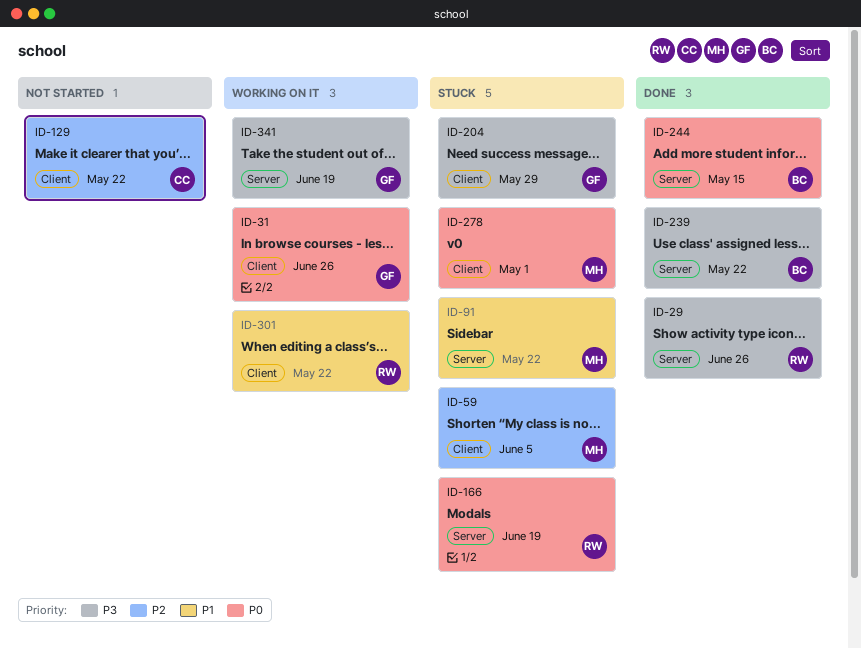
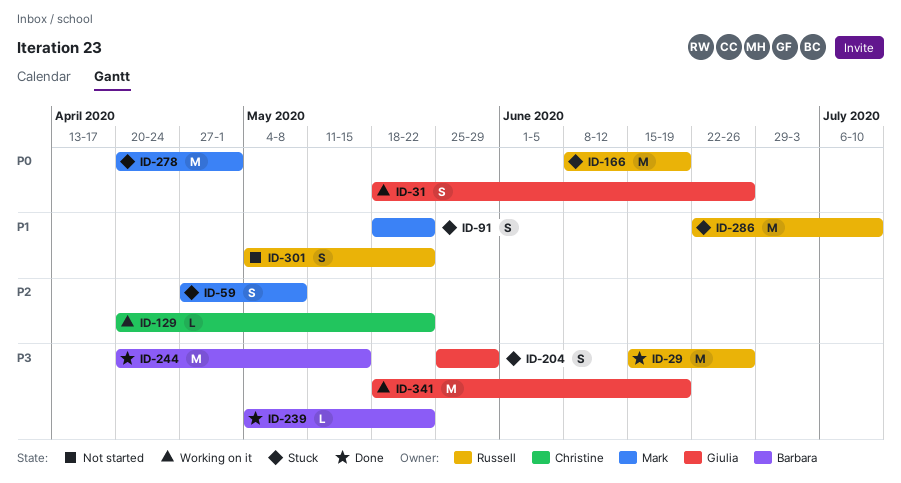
ID-59, due: Jun 5 -> May 8
ID-129, status: Not started -> Working on it
ID-244, priority: P0 -> P3
ID-286: none -> present
ID-301, status: Working on it -> Not started

